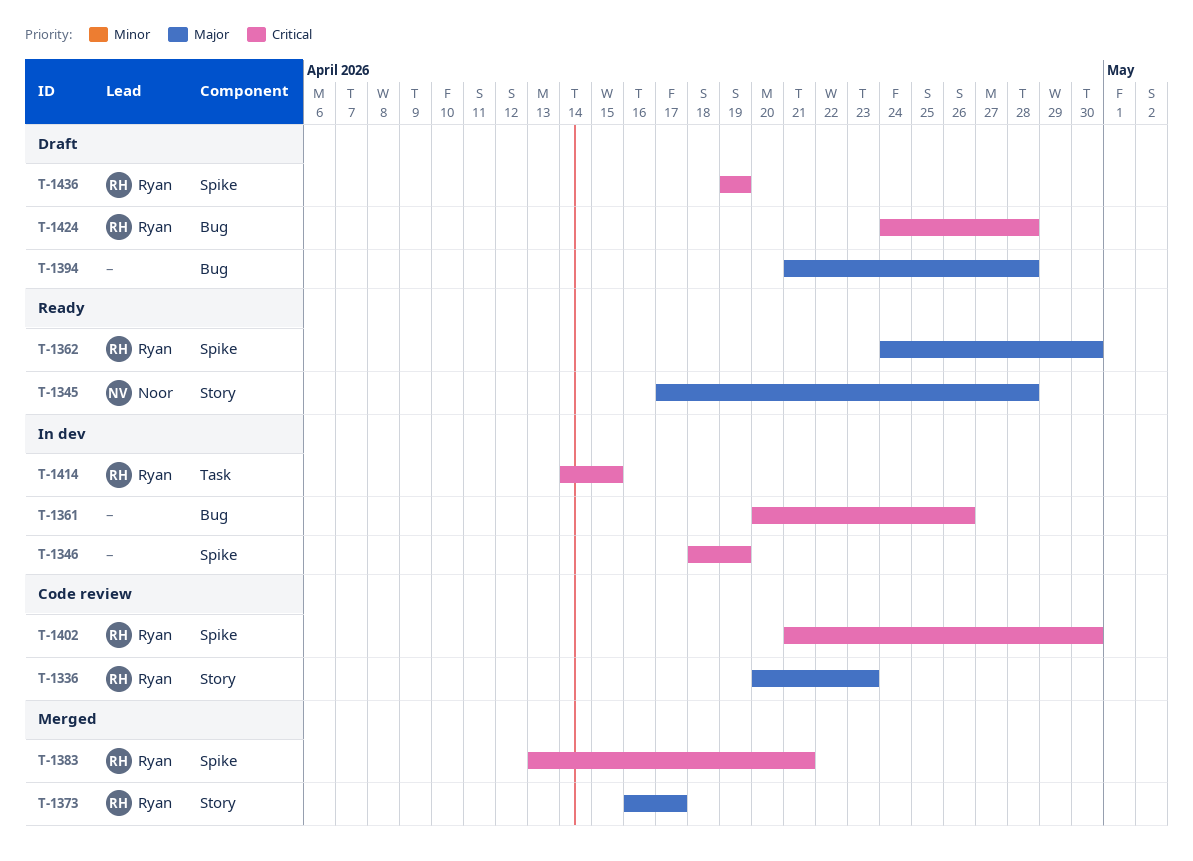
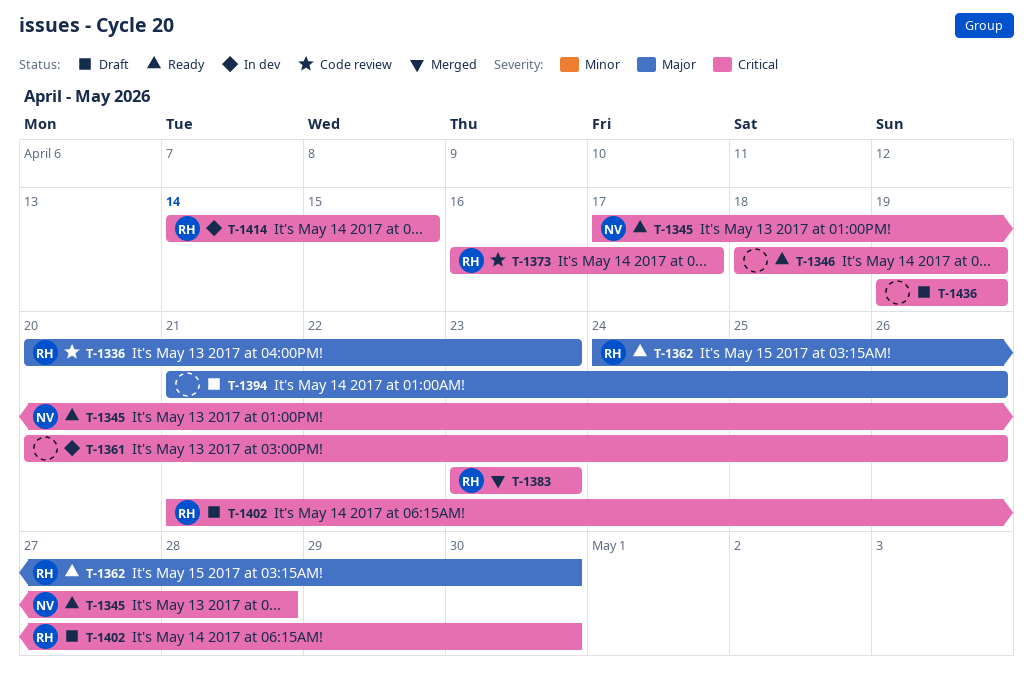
T-1345, priority: Major -> Critical
T-1346, status: In dev -> Ready
T-1373, status: Merged -> Code review
T-1373, priority: Major -> Critical
T-1383, start: Apr 13 -> Apr 23
T-1383, due: Apr 21 -> Apr 23
T-1394, due: Apr 28 -> Apr 26
T-1402, status: Code review -> Draft
T-1424: present -> none
T-1436, owner: Ryan -> none

